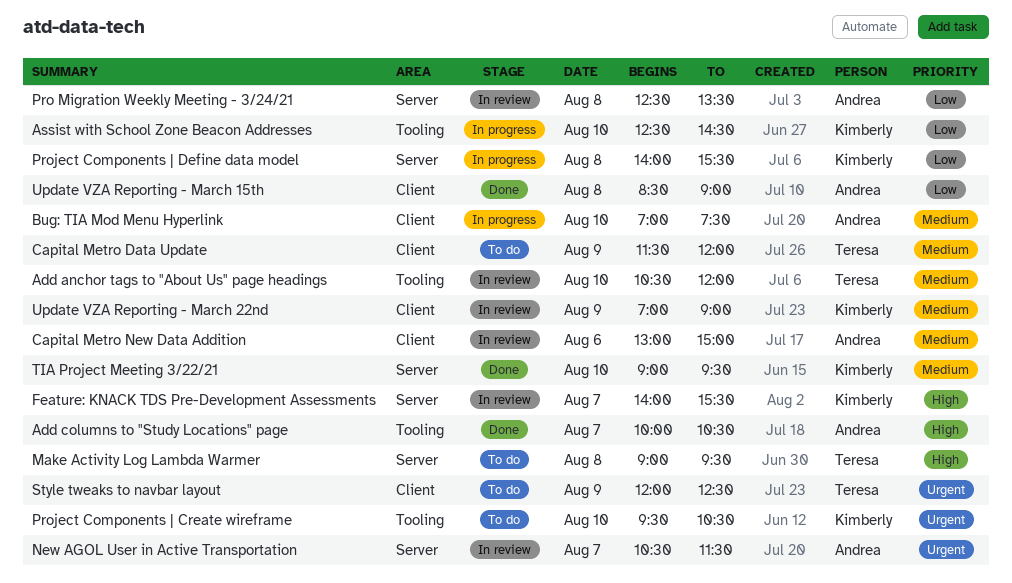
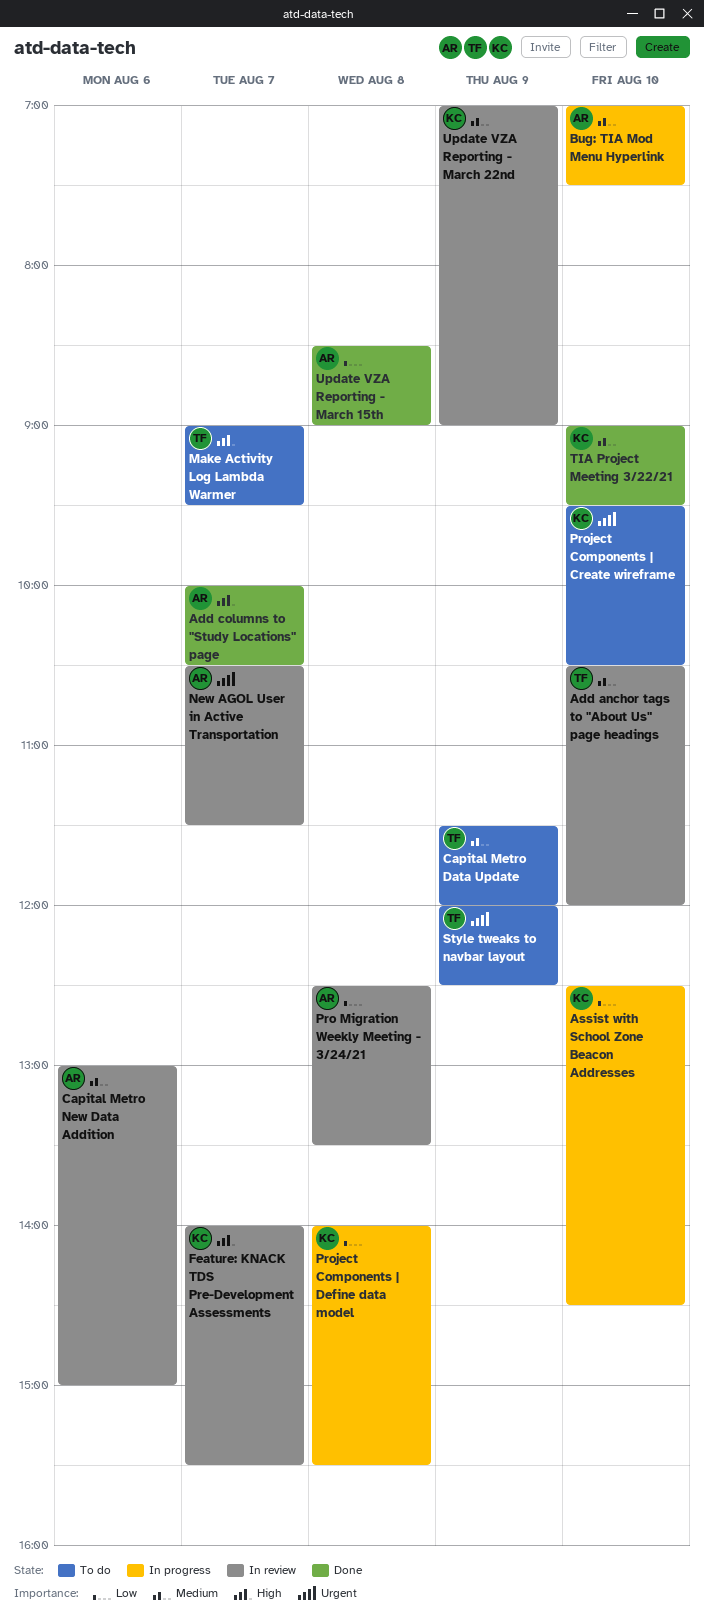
Make Activity Log Lambda Warmer, day: Aug 8 -> Aug 7

